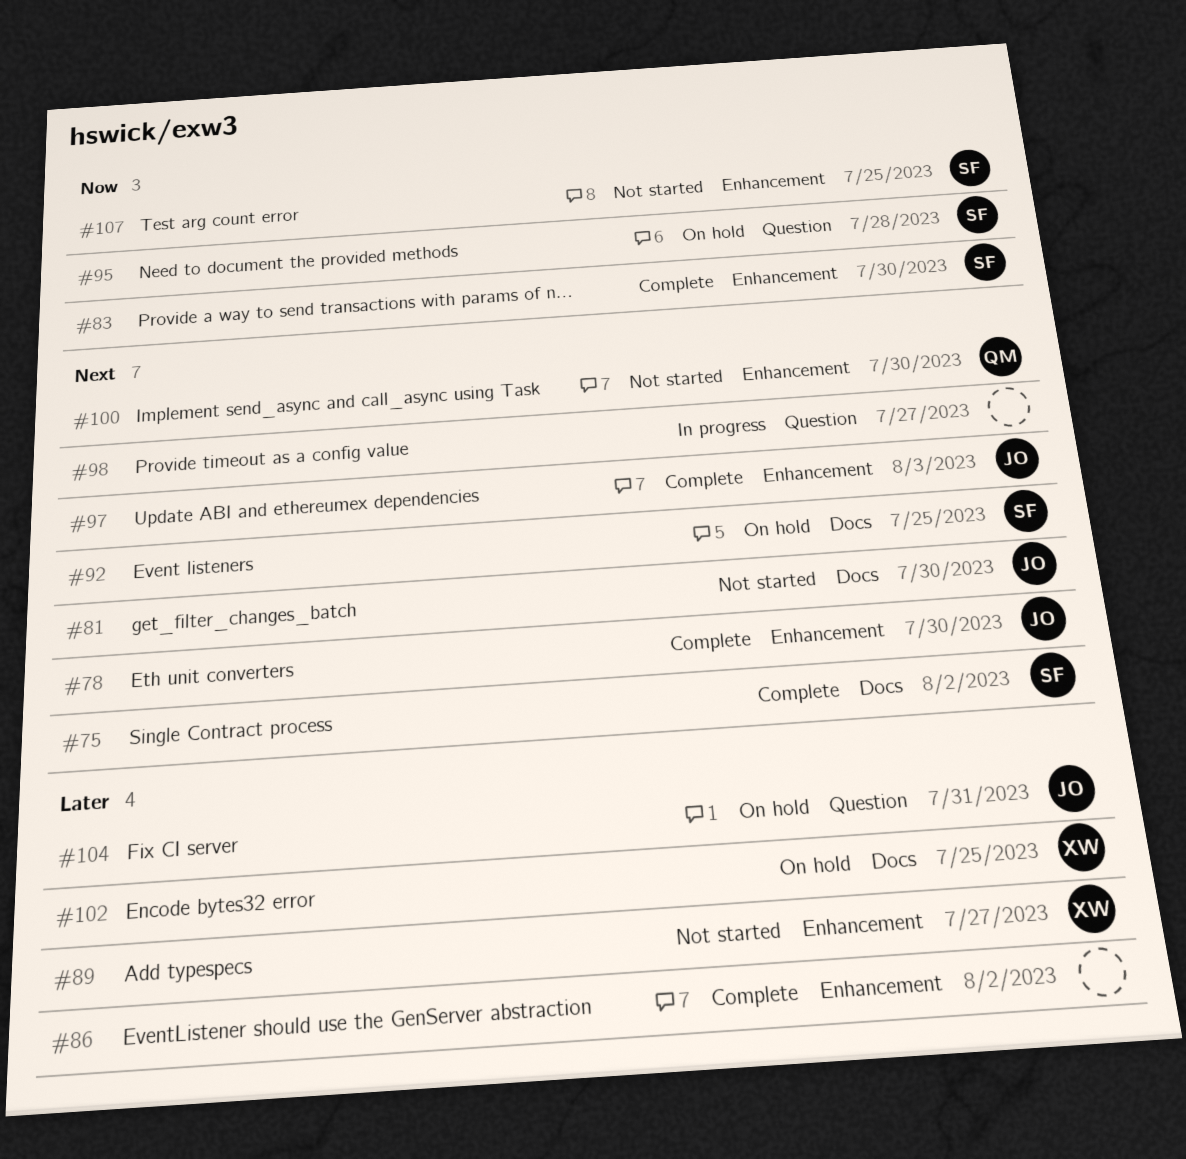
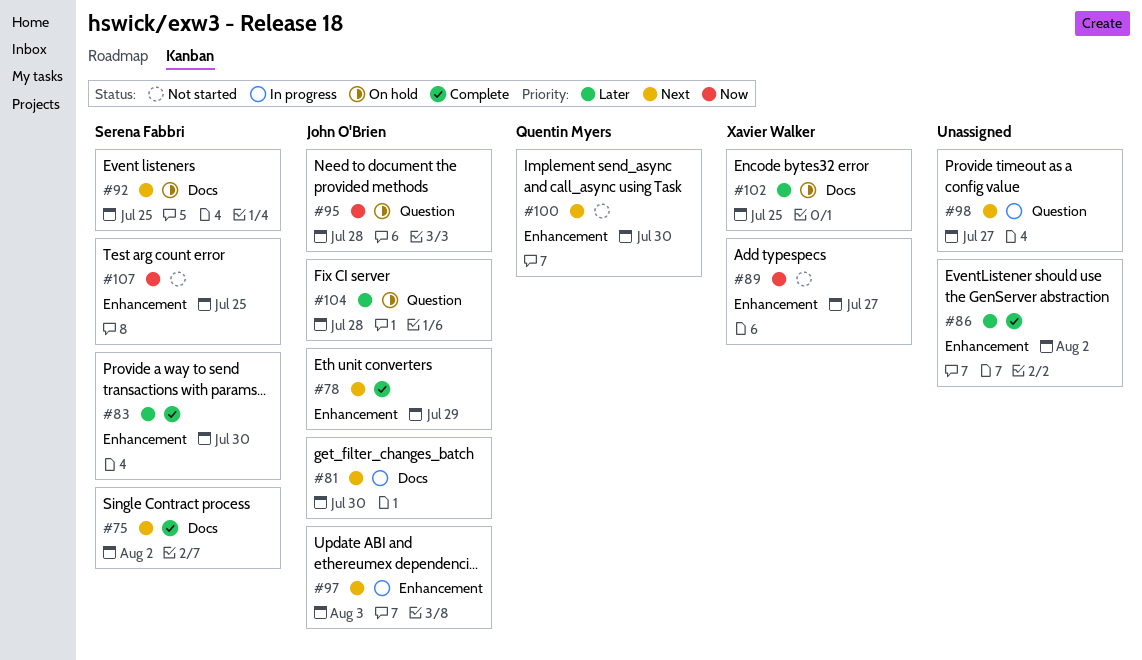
#78, due: Jul 30 -> Jul 29
#81, status: Not started -> In progress
#83, priority: Now -> Later
#89, priority: Later -> Now
#95, owner: Serena Fabbri -> John O'Brien
#97, status: Complete -> In progress
#104, due: Jul 31 -> Jul 28

